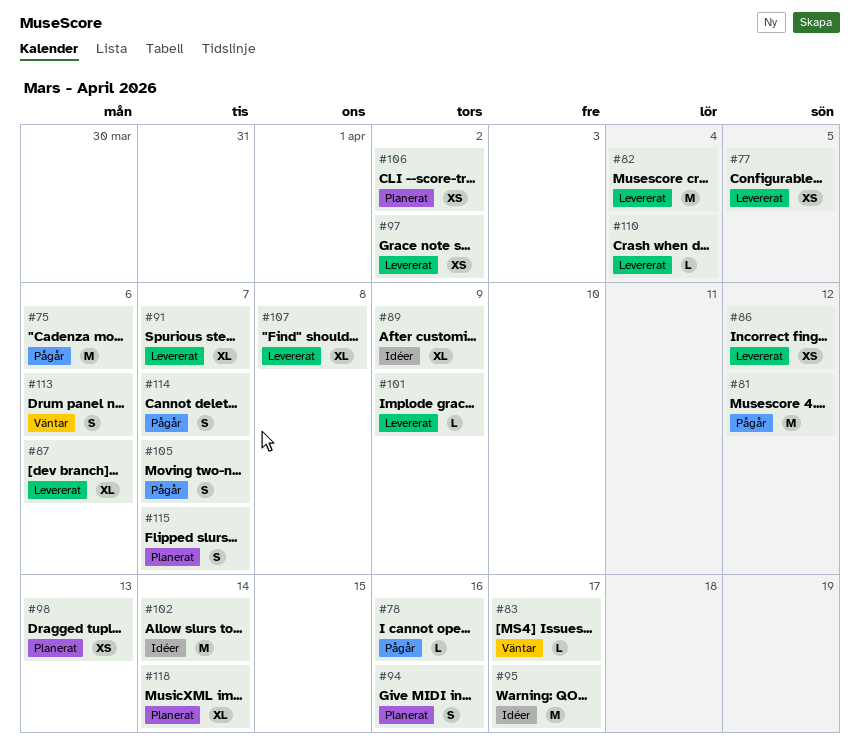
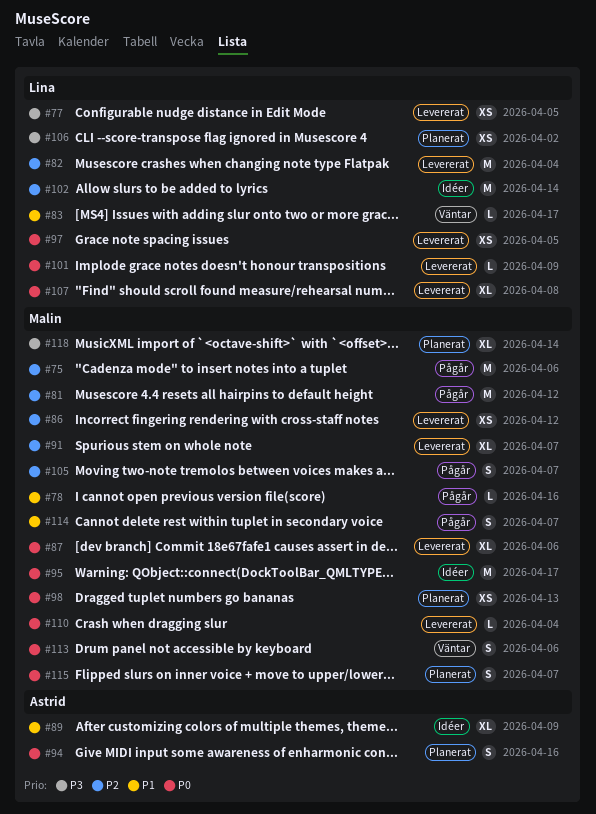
#97, due: Apr 2 -> Apr 5

